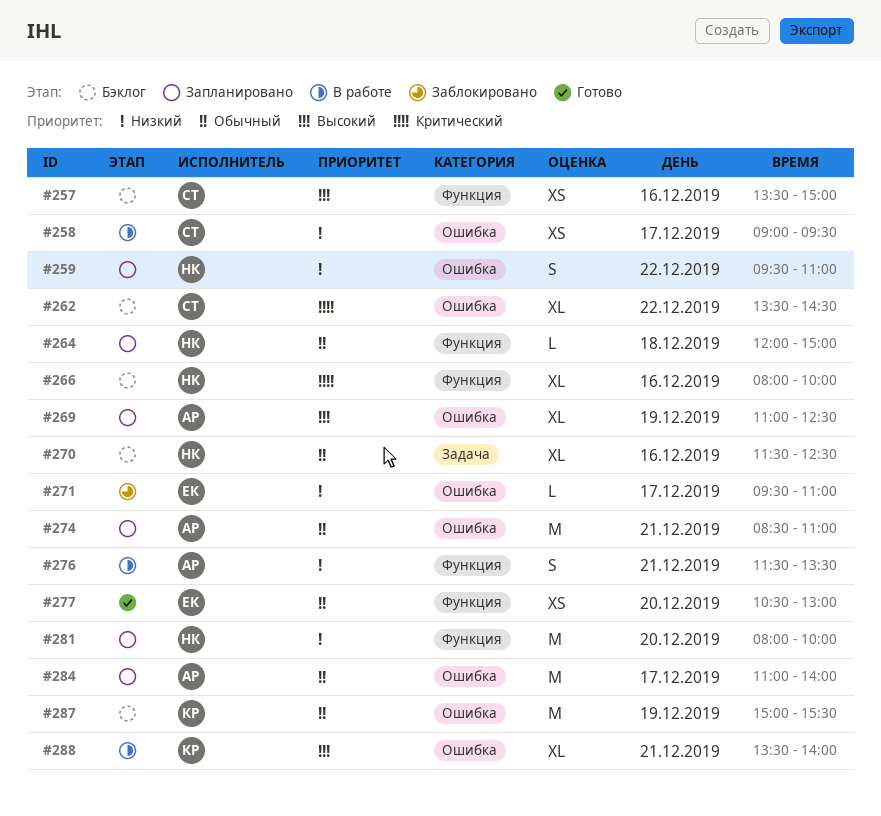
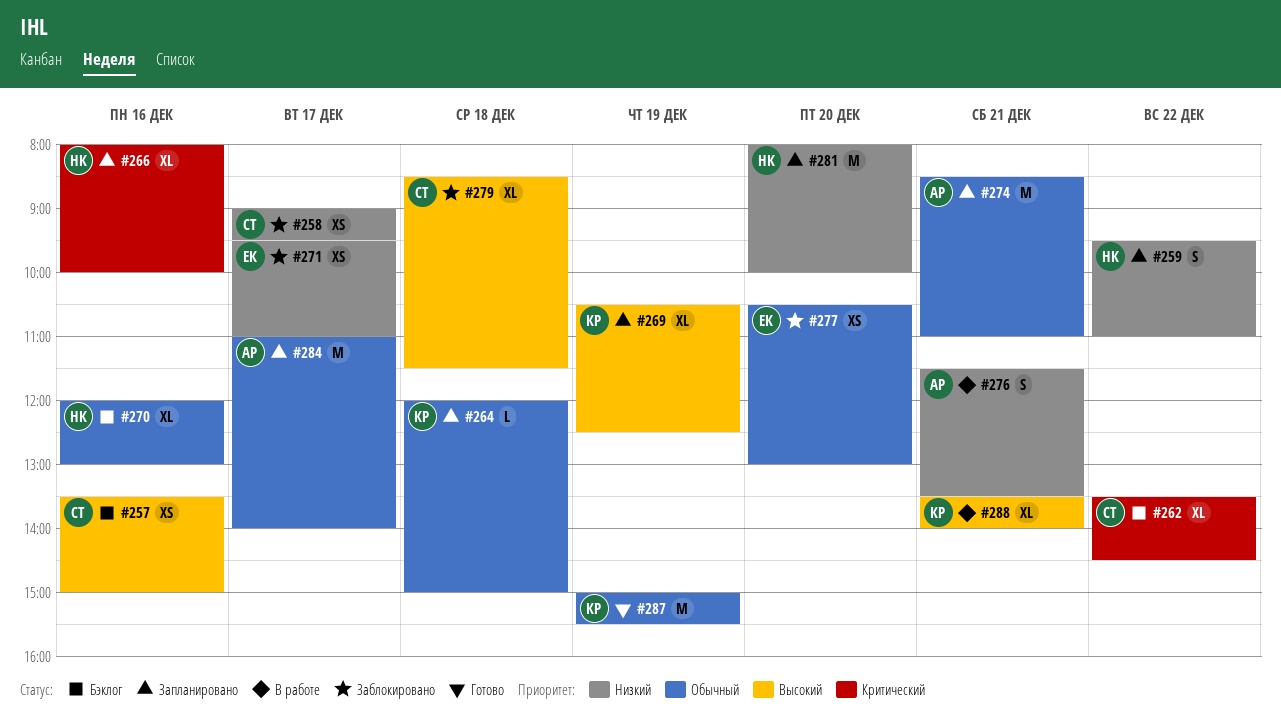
#258, status: В работе -> Заблокировано
#264, owner: НК -> КР
#266, status: Бэклог -> Запланировано
#269, owner: АР -> КР
#269, begins: 11:00 -> 10:30
#270, begins: 11:30 -> 12:00
#270, ends: 12:30 -> 13:00
#271, estimate: L -> XS
#277, status: Готово -> Заблокировано
#279: none -> present
#287, status: Бэклог -> Готово

